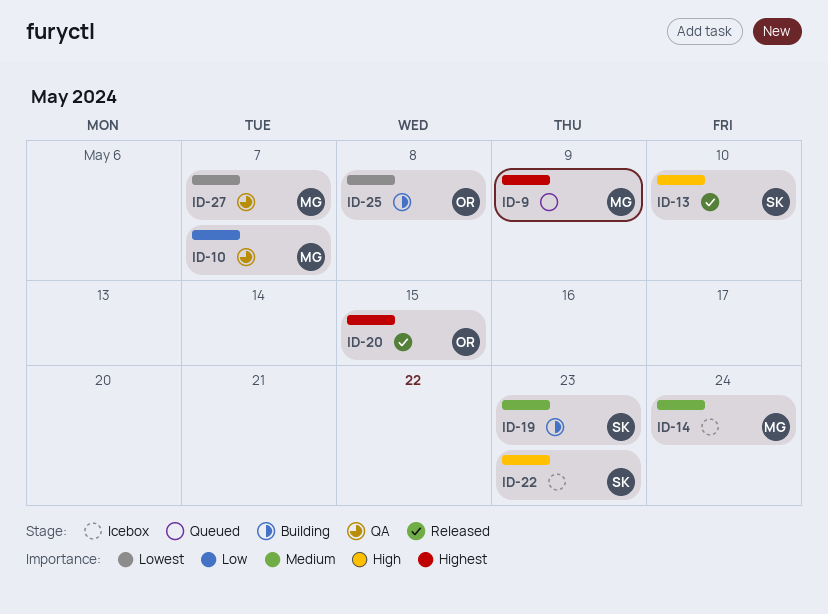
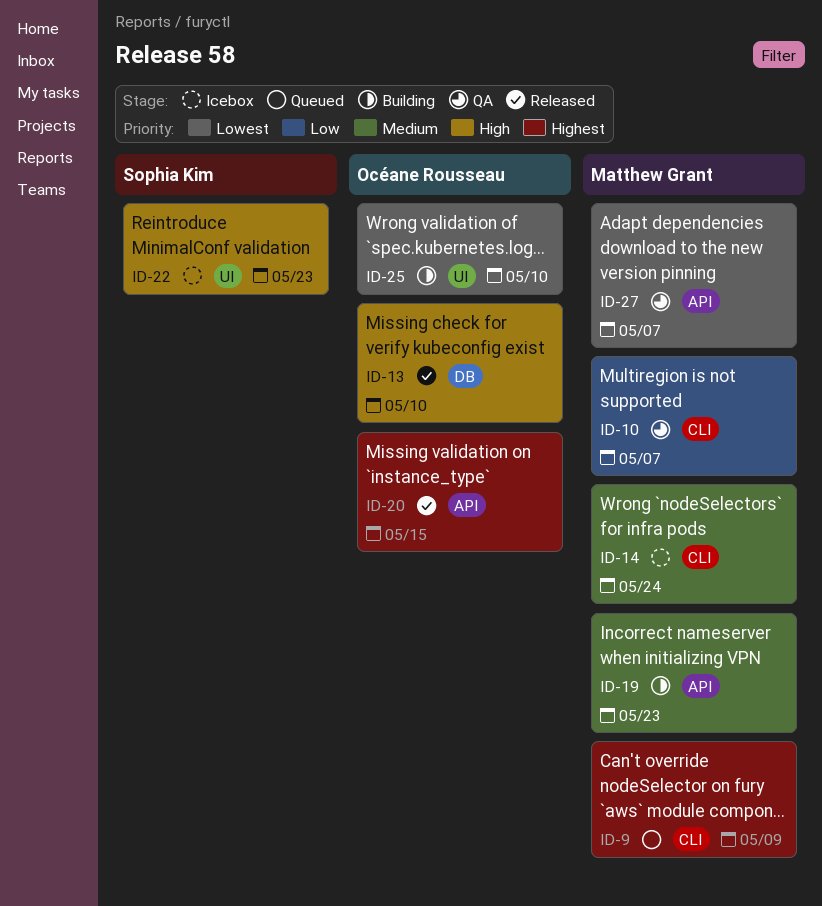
ID-13, owner: Sophia Kim -> Océane Rousseau
ID-19, owner: Sophia Kim -> Matthew Grant
ID-25, due: May 8 -> May 10

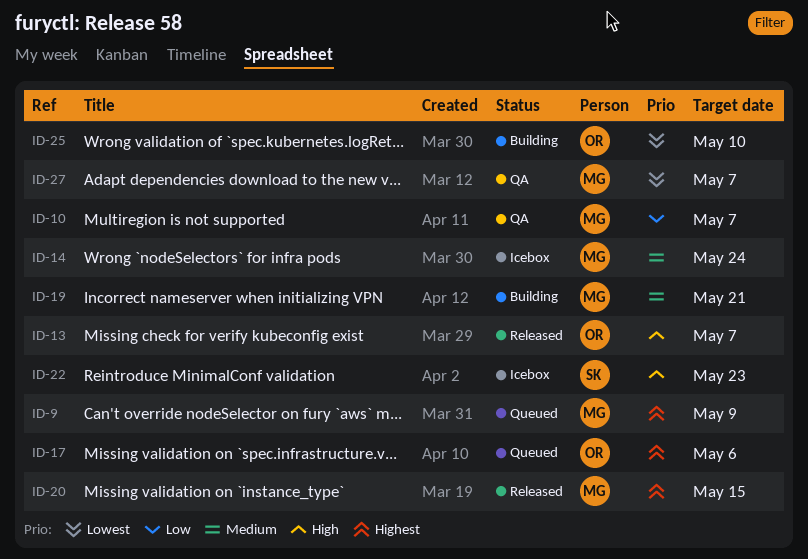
ID-13, due: May 10 -> May 7
ID-17: none -> present
ID-19, due: May 23 -> May 21
ID-20, owner: Océane Rousseau -> Matthew Grant

